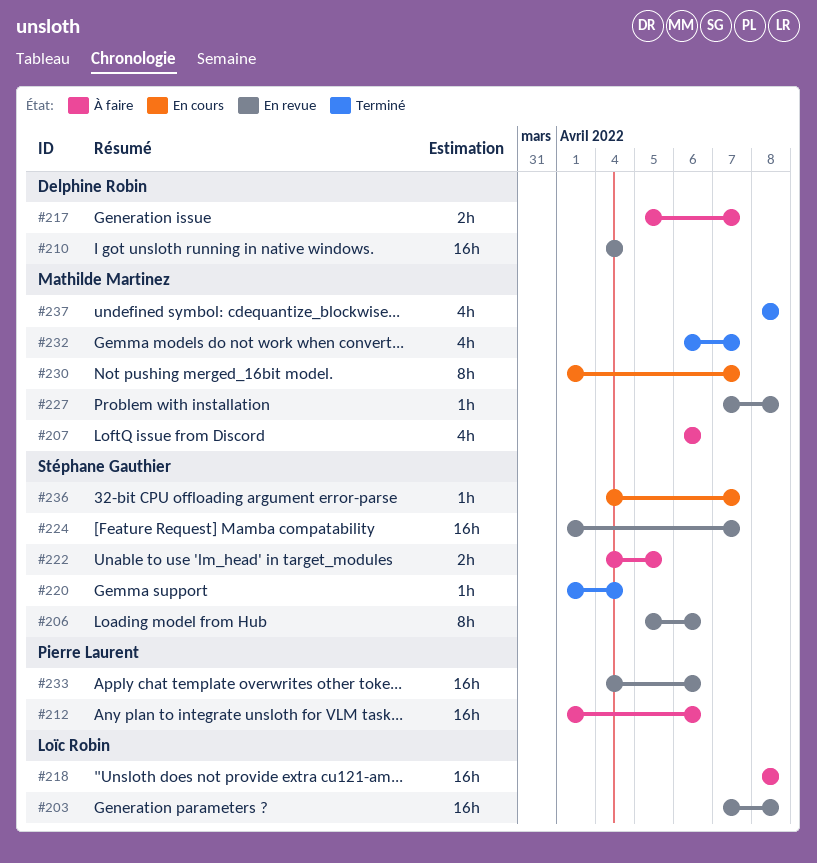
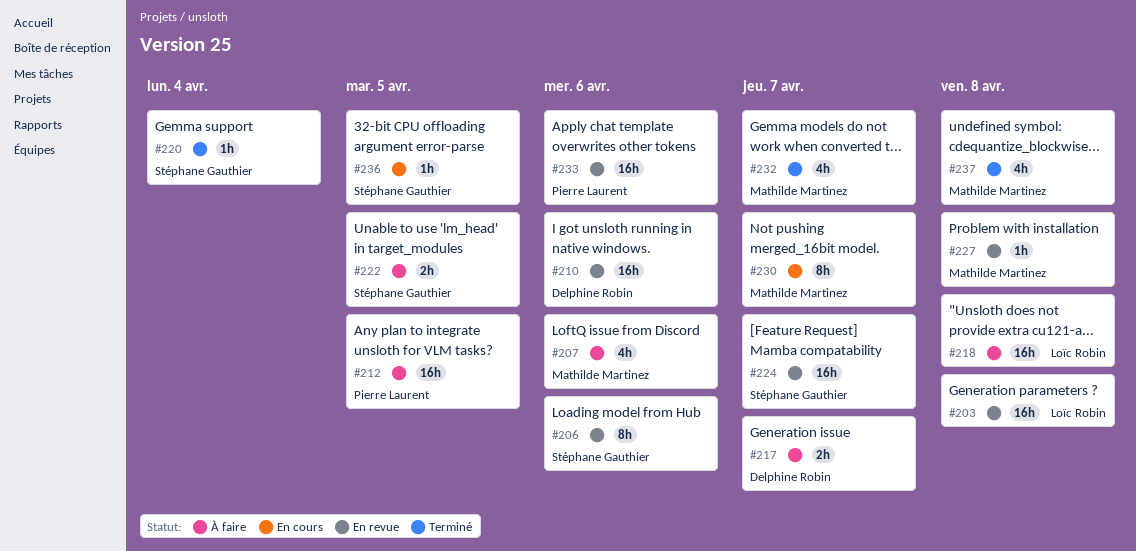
#210, due: Apr 4 -> Apr 6
#212, due: Apr 6 -> Apr 5
#236, due: Apr 7 -> Apr 5

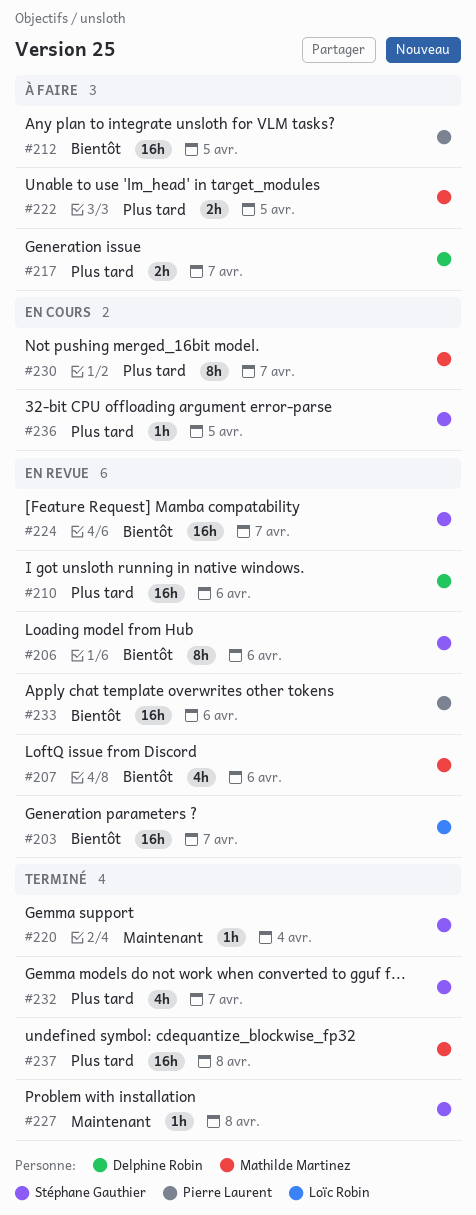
#203, due: Apr 8 -> Apr 7
#207, status: À faire -> En revue
#218: present -> none
#222, owner: Stéphane Gauthier -> Mathilde Martinez
#227, status: En revue -> Terminé
#227, owner: Mathilde Martinez -> Stéphane Gauthier
#232, owner: Mathilde Martinez -> Stéphane Gauthier
#237, estimate: 4h -> 16h

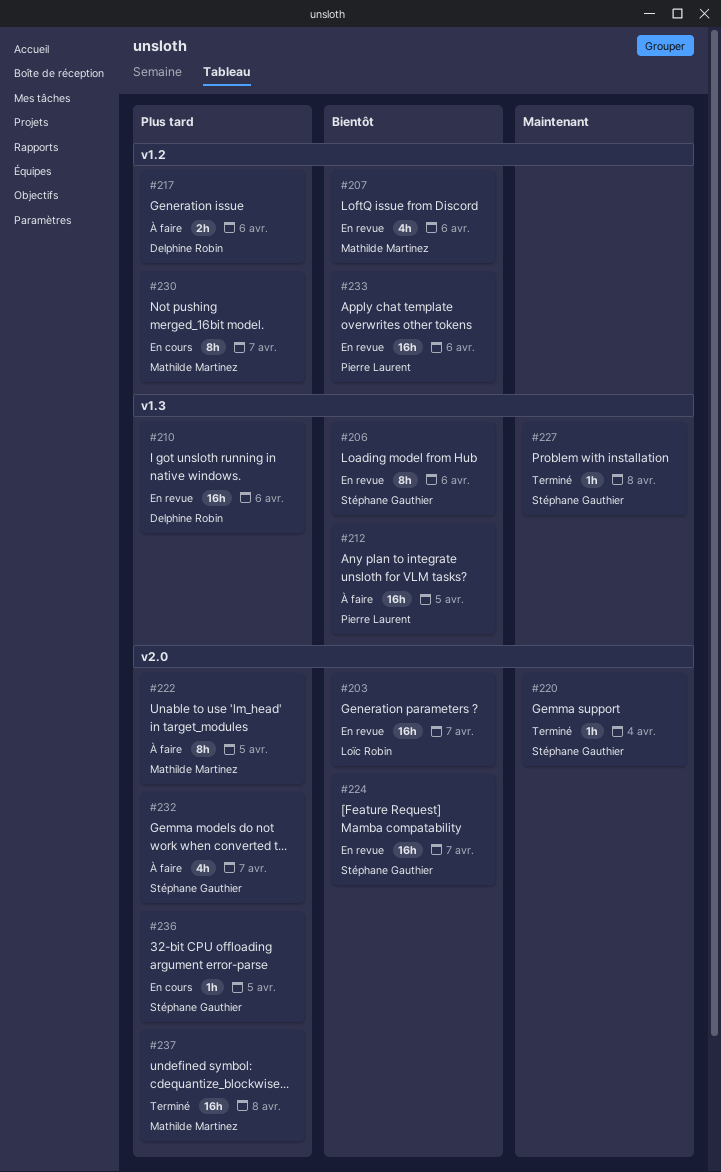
#217, due: Apr 7 -> Apr 6
#222, estimate: 2h -> 8h
#232, status: Terminé -> À faire

